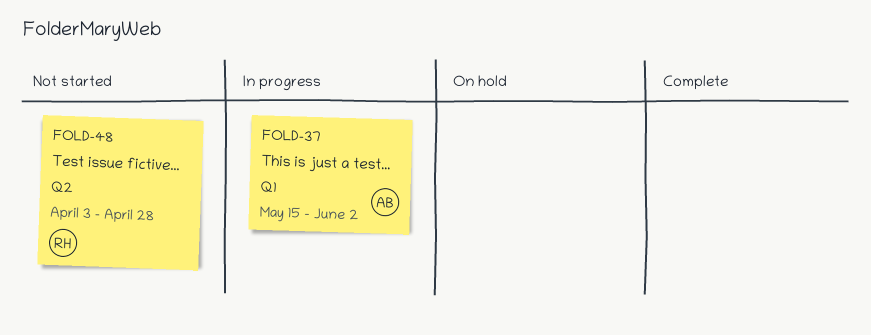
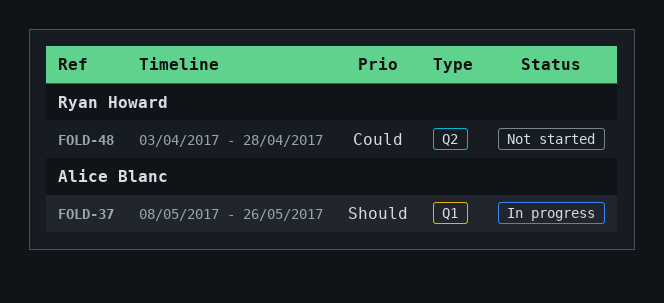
FOLD-37, start: May 15 -> May 8
FOLD-37, due: Jun 2 -> May 26

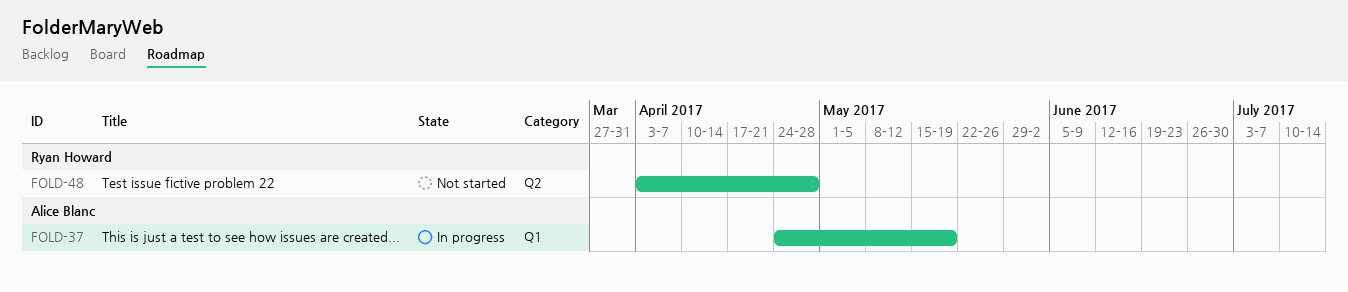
FOLD-37, start: May 8 -> Apr 24
FOLD-37, due: May 26 -> May 19

